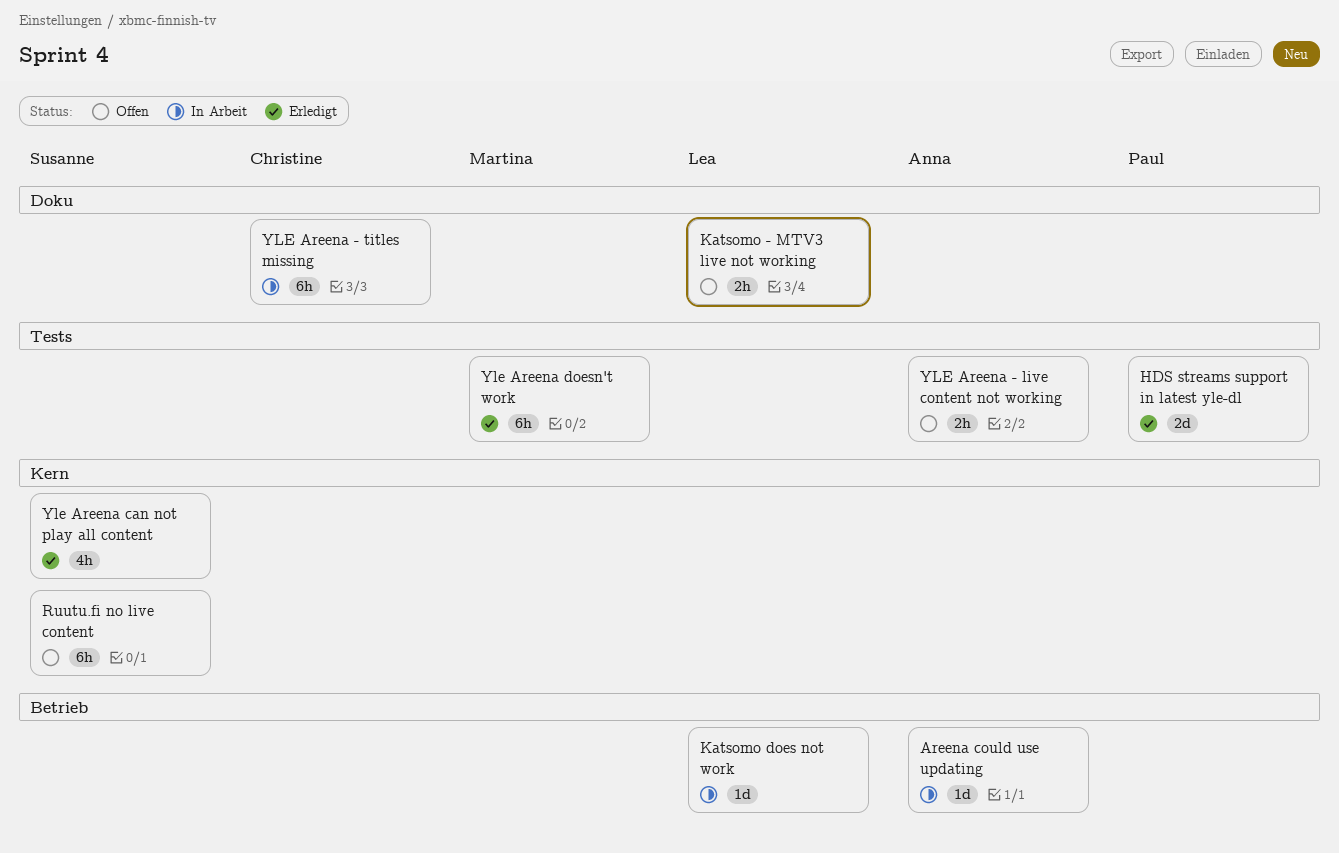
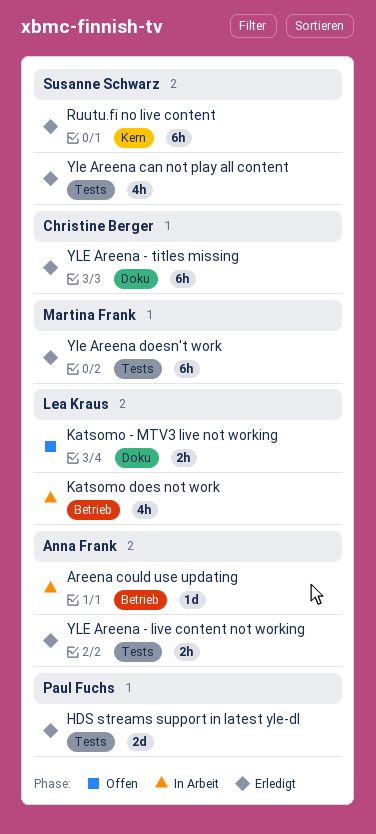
Katsomo does not work, estimate: 1d -> 4h
Ruutu.fi no live content, status: Offen -> Erledigt
YLE Areena - live content not working, status: Offen -> Erledigt
YLE Areena - titles missing, status: In Arbeit -> Erledigt
Yle Areena can not play all content, label: Kern -> Tests

